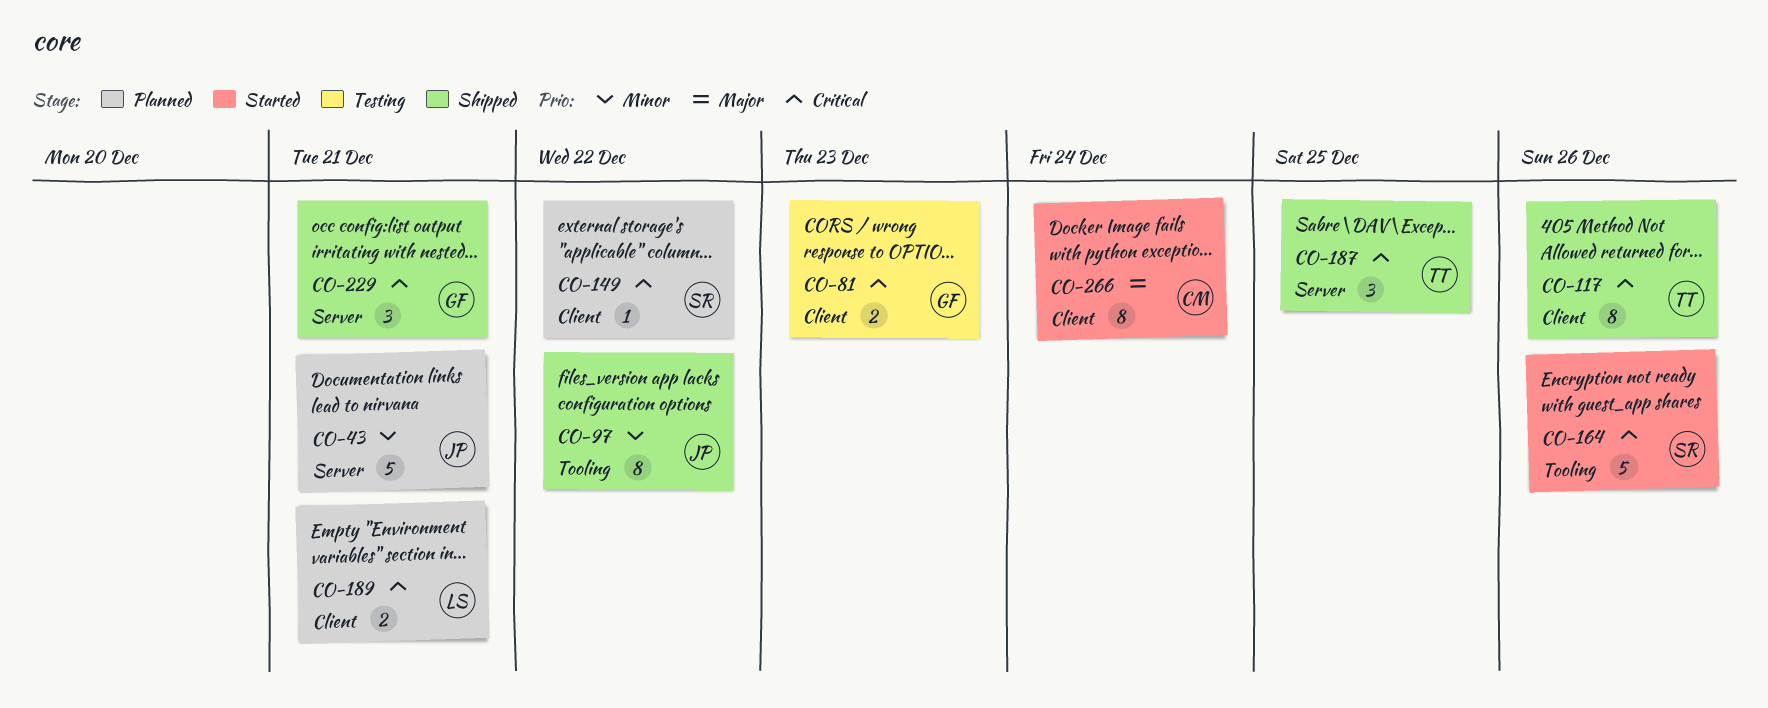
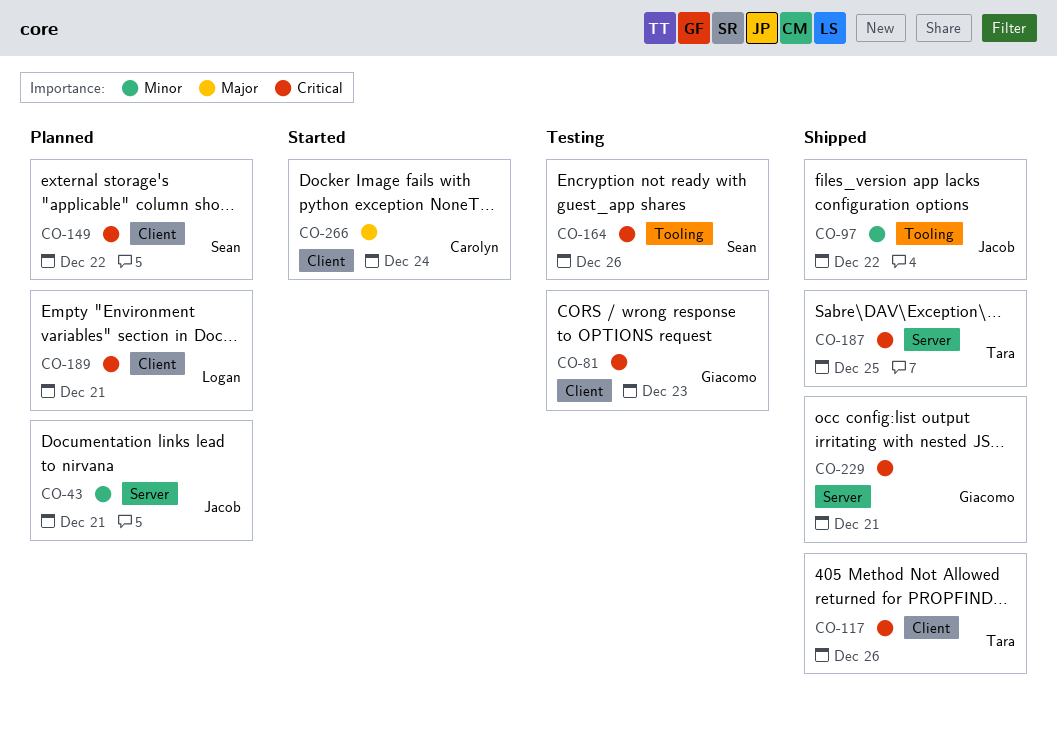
CO-164, status: Started -> Testing

